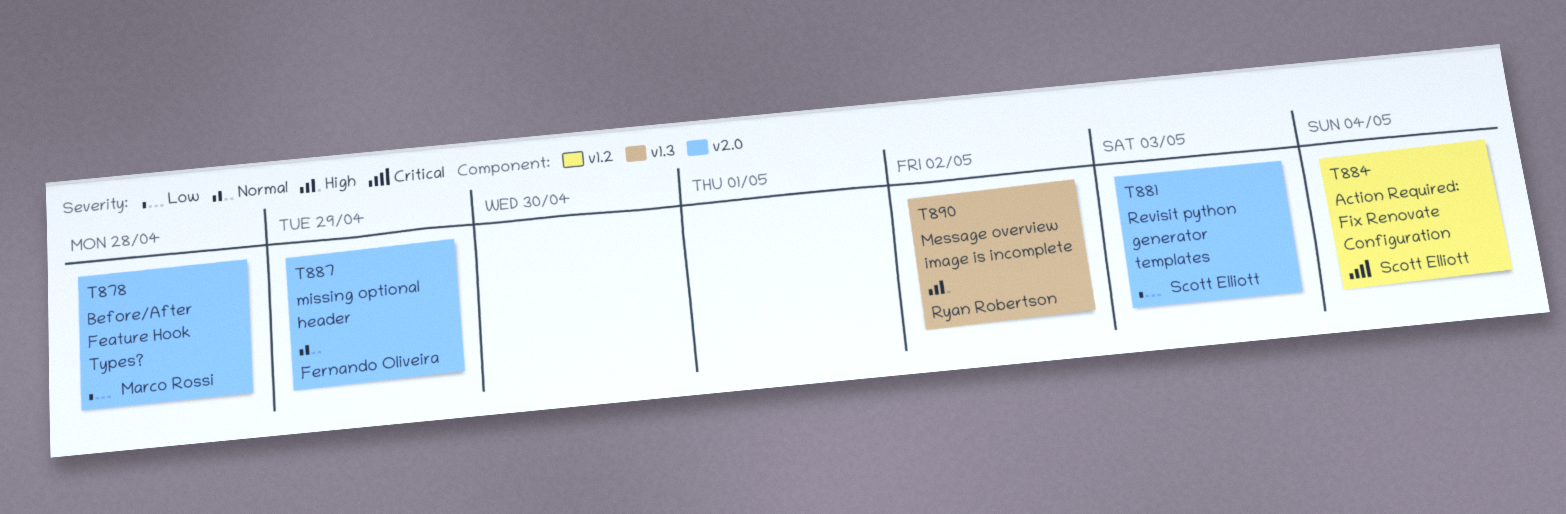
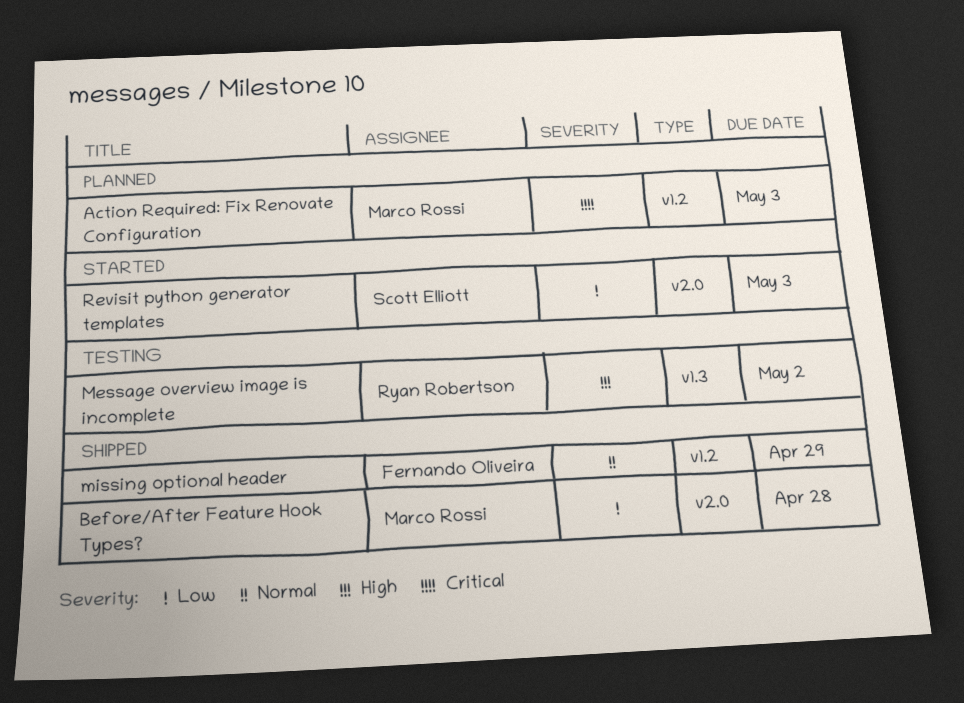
Action Required: Fix Renovate Configuration, owner: Scott Elliott -> Marco Rossi
Action Required: Fix Renovate Configuration, due: May 4 -> May 3
missing optional header, label: v2.0 -> v1.2

